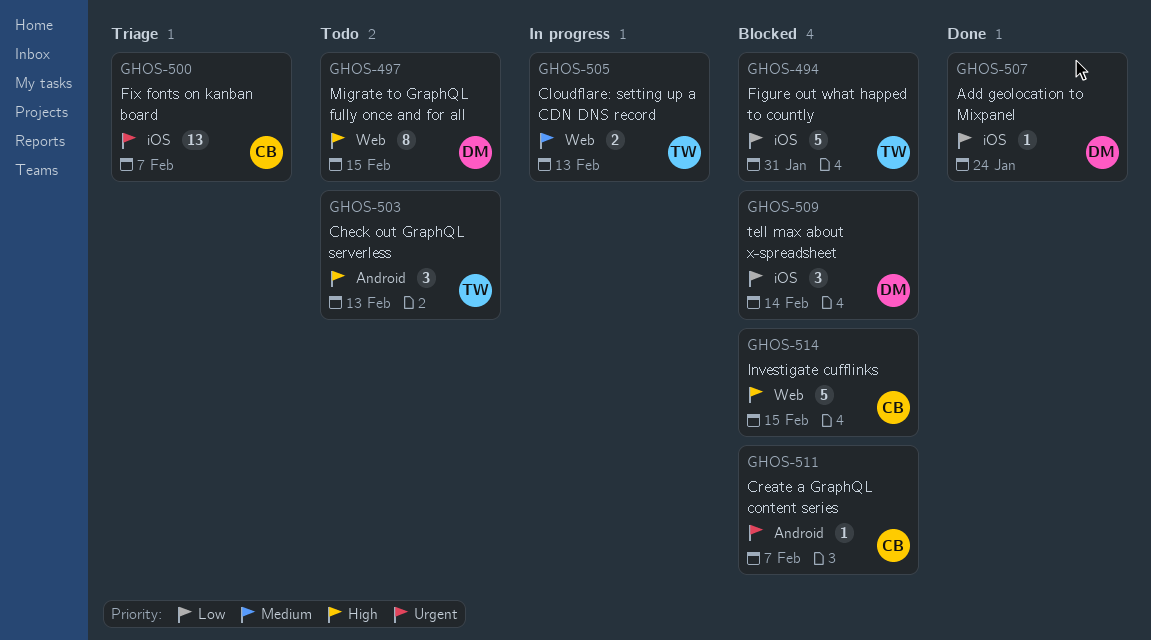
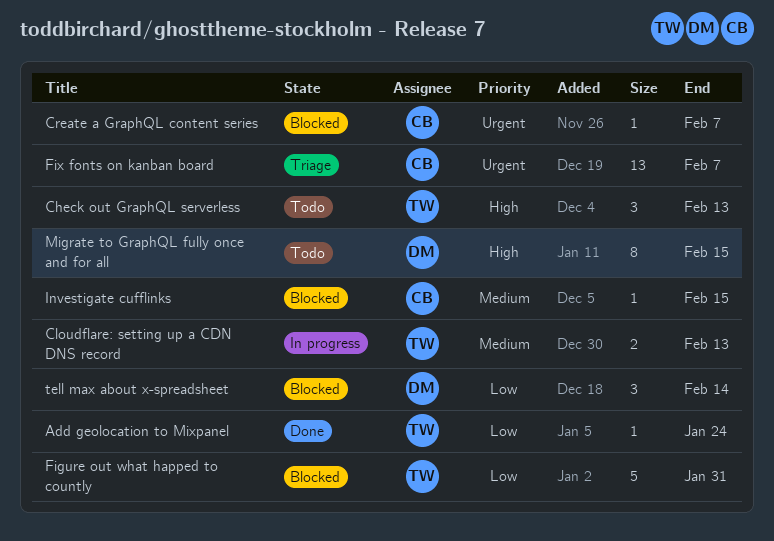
Add geolocation to Mixpanel, owner: DM -> TW
Investigate cufflinks, priority: High -> Medium
Investigate cufflinks, estimate: 5 -> 1

